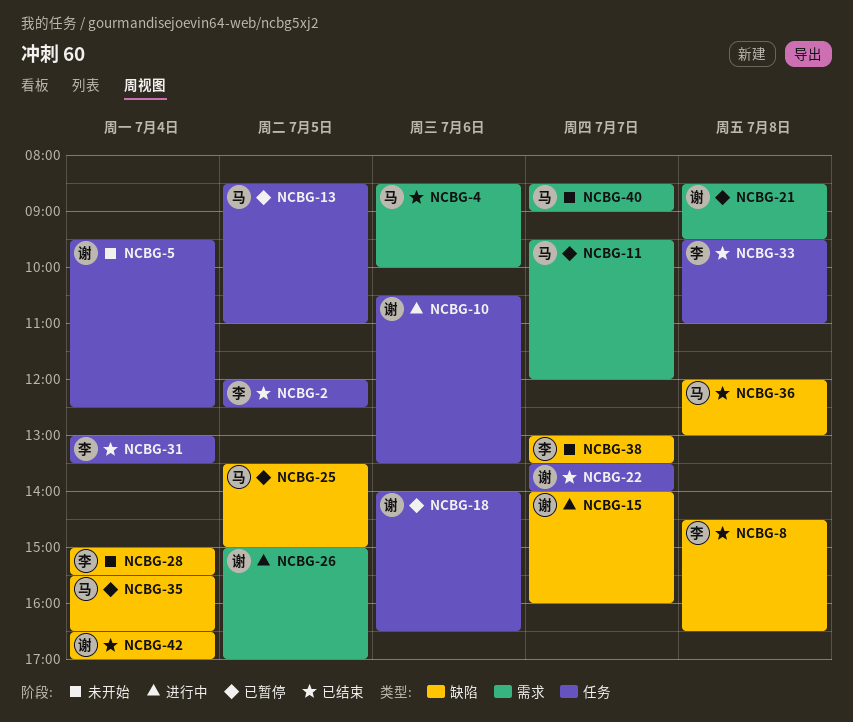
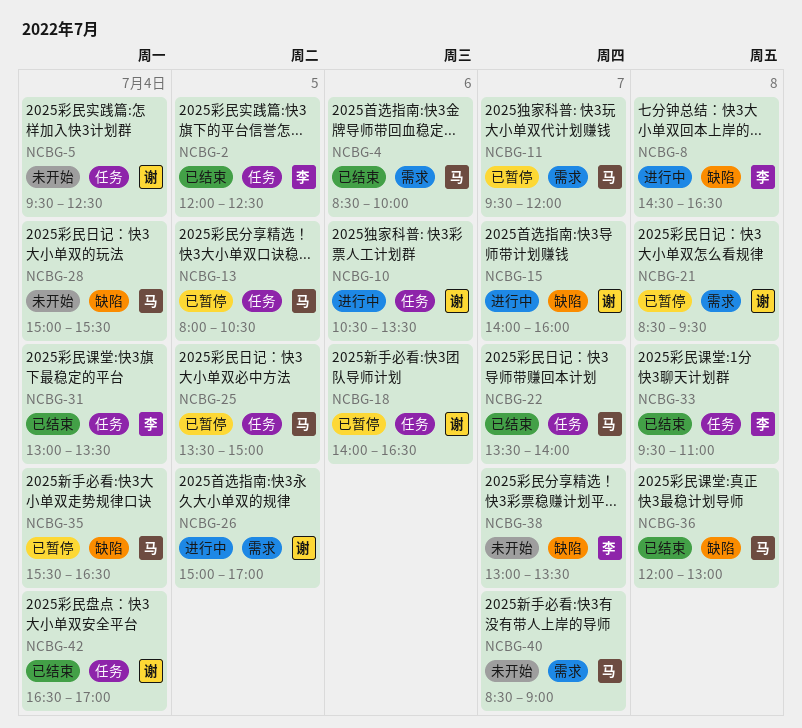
NCBG-8, status: 已结束 -> 进行中
NCBG-13, begins: 08:30 -> 08:00
NCBG-13, ends: 11:00 -> 10:30
NCBG-22, owner: 谢 -> 马
NCBG-25, label: 缺陷 -> 任务
NCBG-28, owner: 李 -> 马
NCBG-42, label: 缺陷 -> 任务

